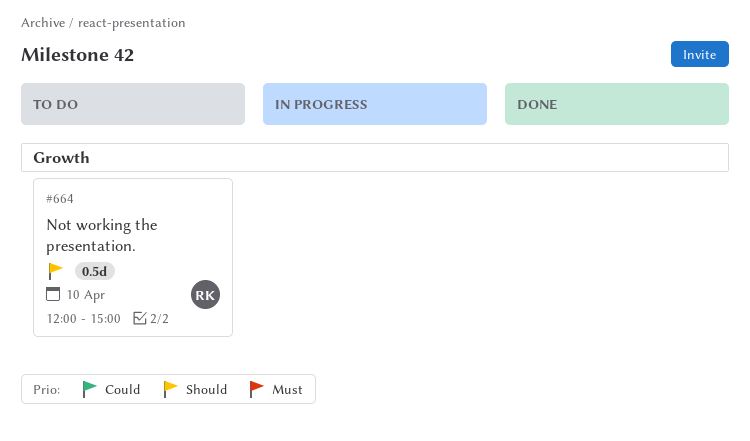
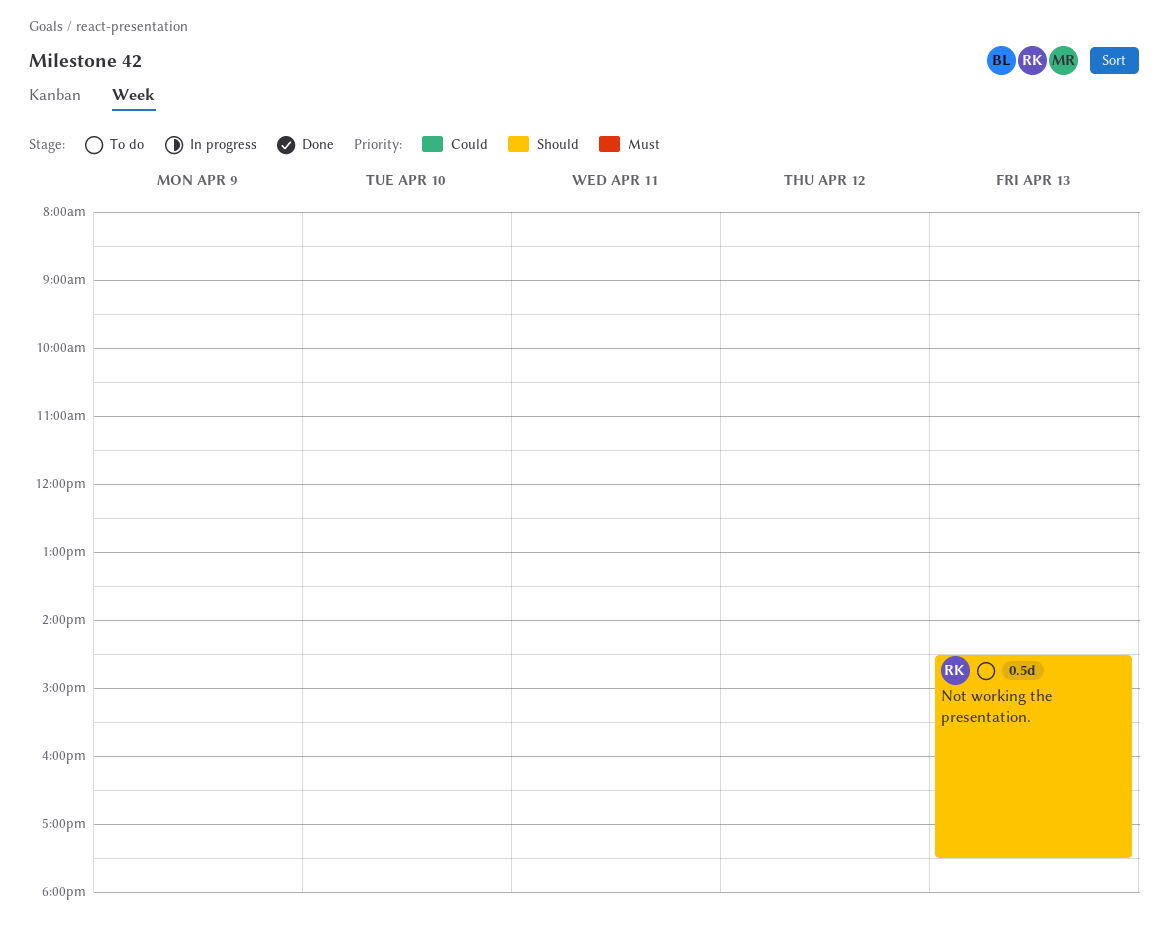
Not working the presentation., day: Apr 10 -> Apr 13
Not working the presentation., begins: 12:00 -> 14:30
Not working the presentation., ends: 15:00 -> 17:30

